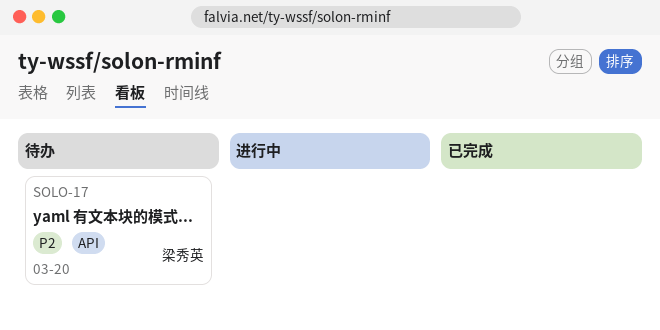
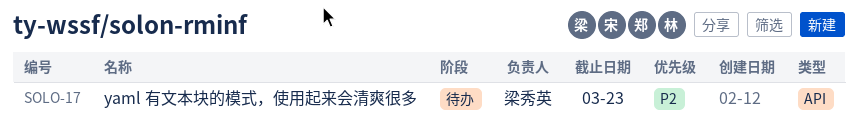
SOLO-17, due: Mar 20 -> Mar 23

